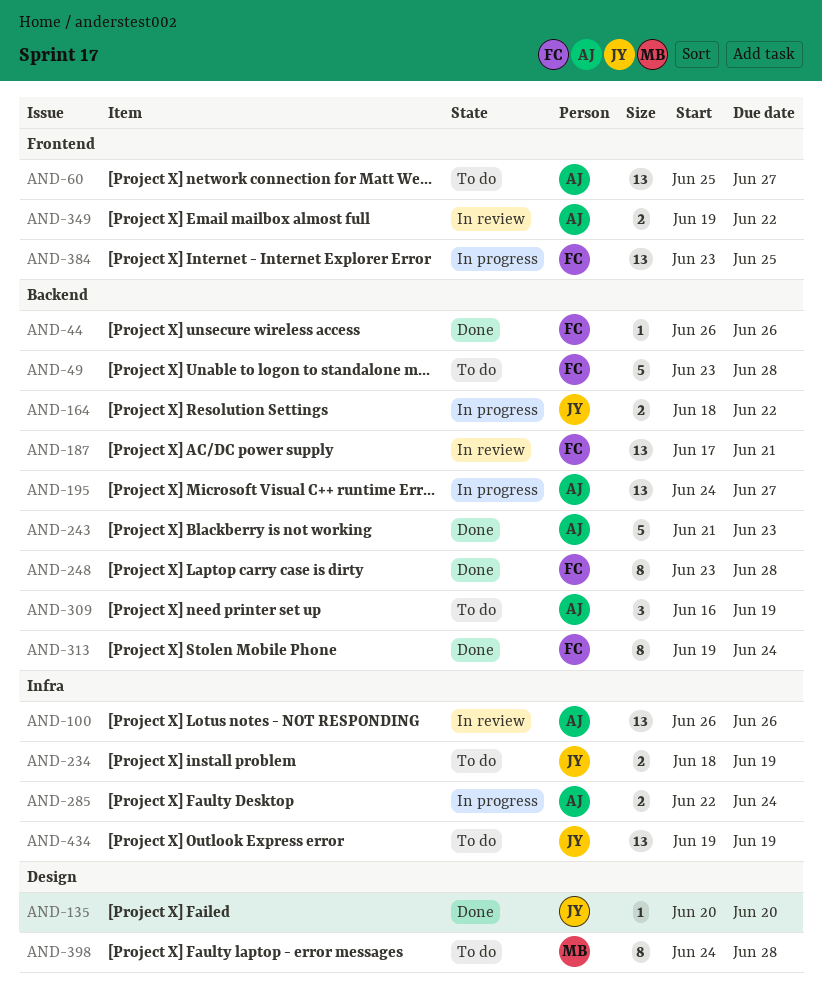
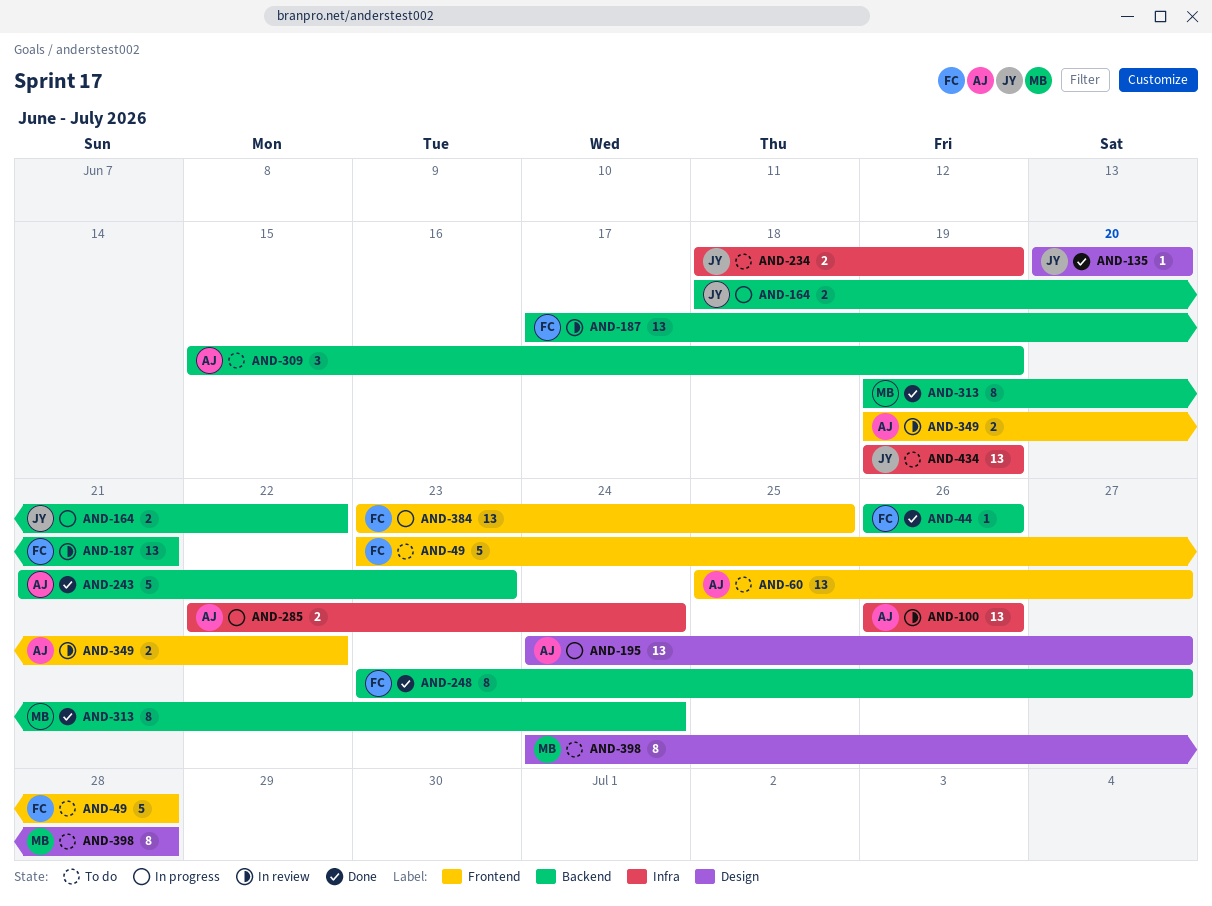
AND-49, label: Backend -> Frontend
AND-195, label: Backend -> Design
AND-248, due: Jun 28 -> Jun 27
AND-309, start: Jun 16 -> Jun 15
AND-313, owner: FC -> MB

